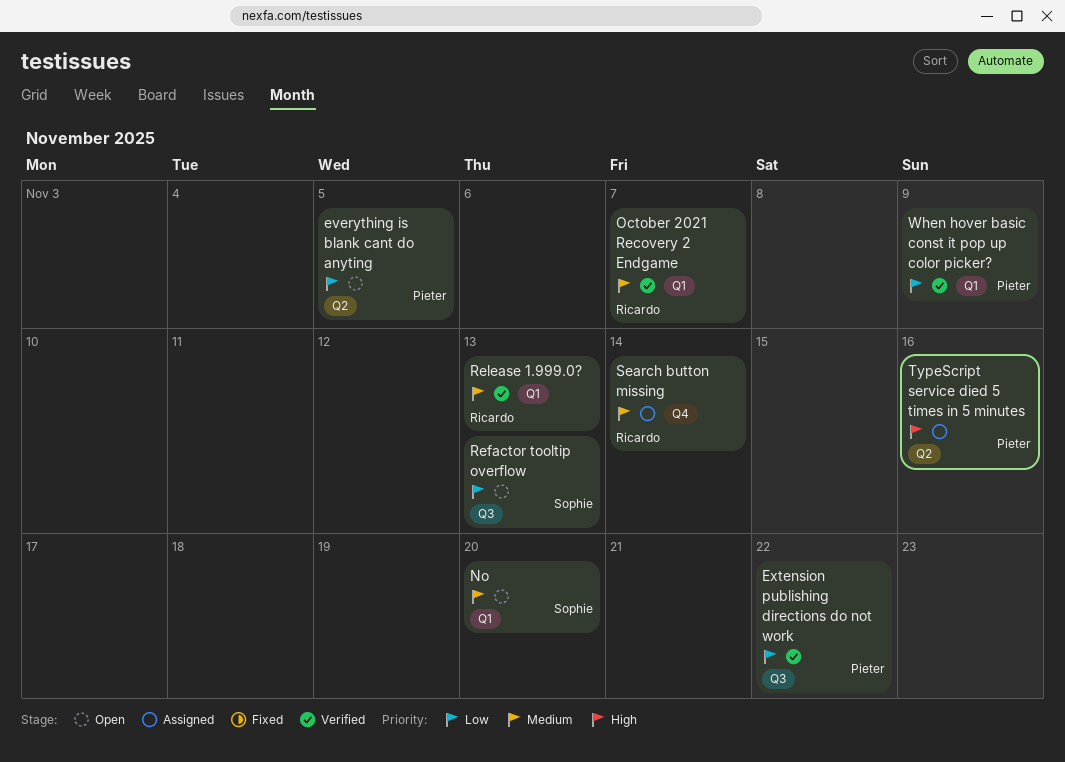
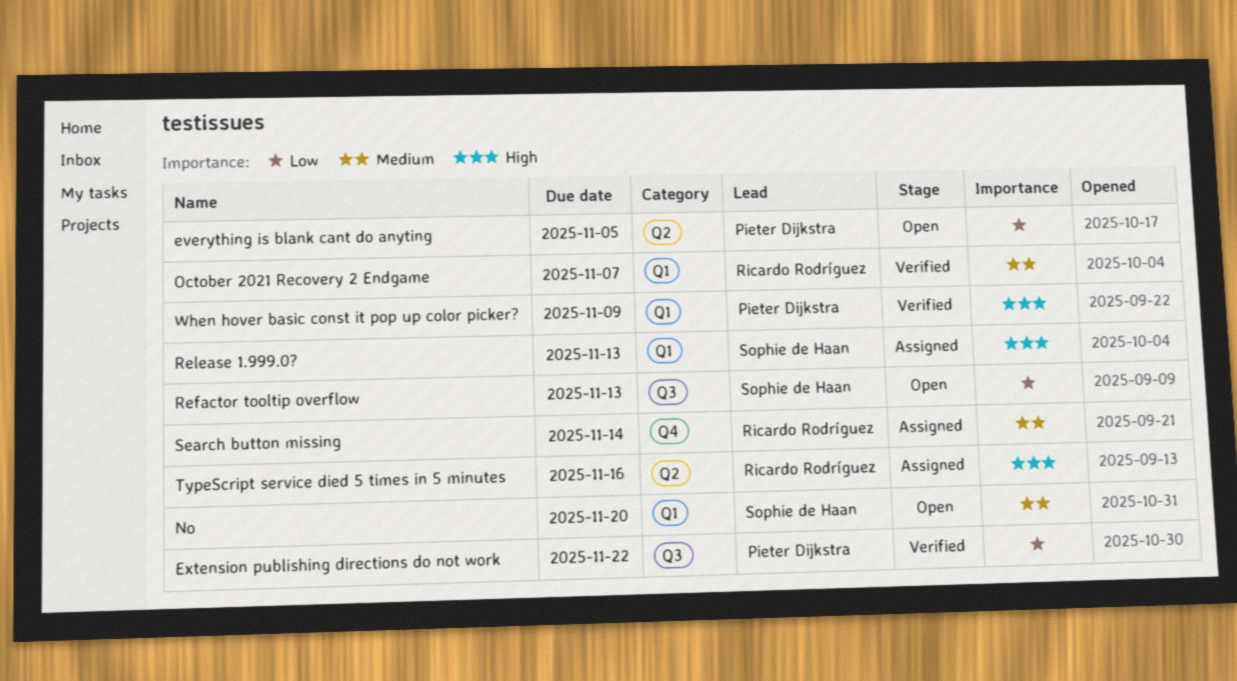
Release 1.999.0?, status: Verified -> Assigned
Release 1.999.0?, owner: Ricardo Rodríguez -> Sophie de Haan
Release 1.999.0?, priority: Medium -> High
TypeScript service died 5 times in 5 minutes, owner: Pieter Dijkstra -> Ricardo Rodríguez
When hover basic const it pop up color picker?, priority: Low -> High

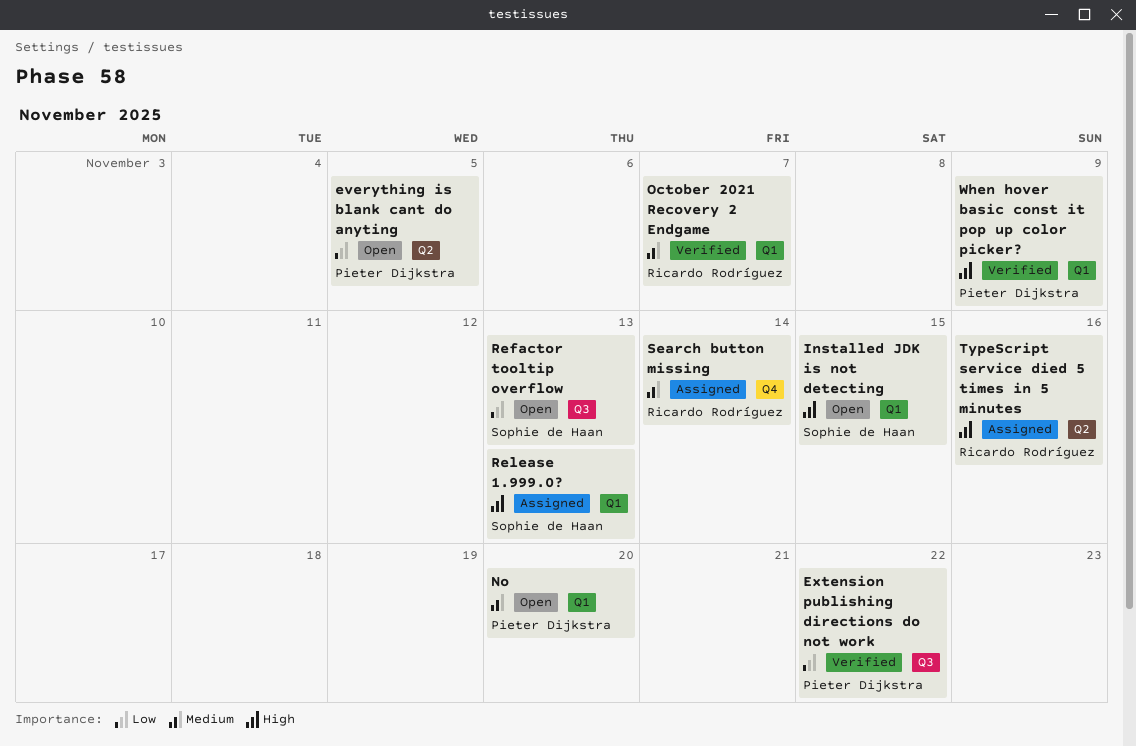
Installed JDK is not detecting: none -> present
No, owner: Sophie de Haan -> Pieter Dijkstra

